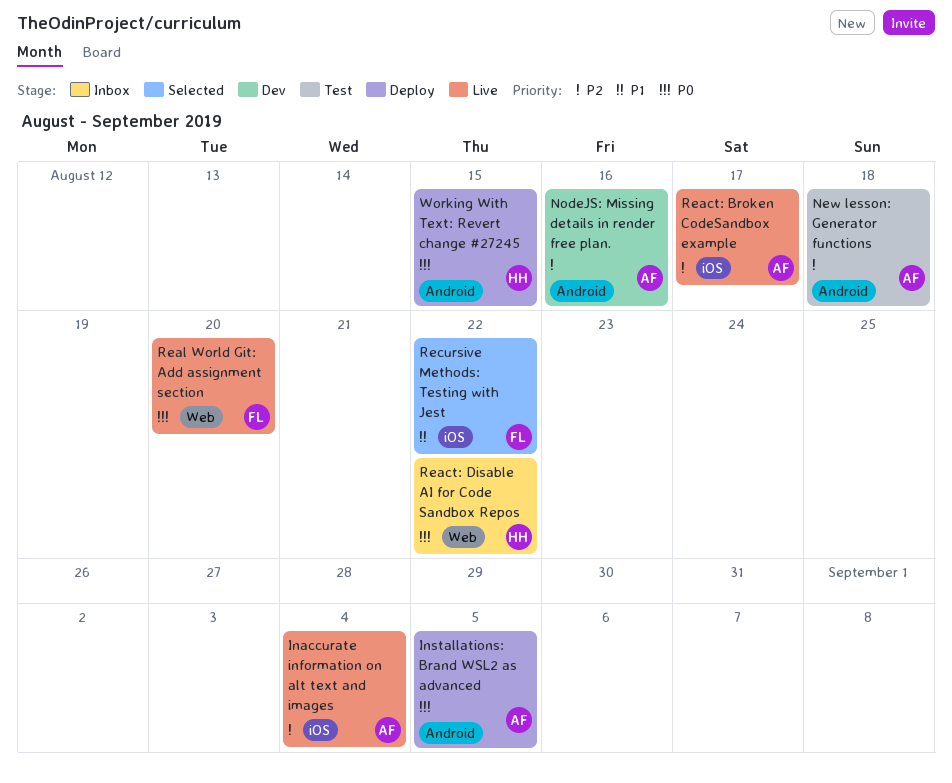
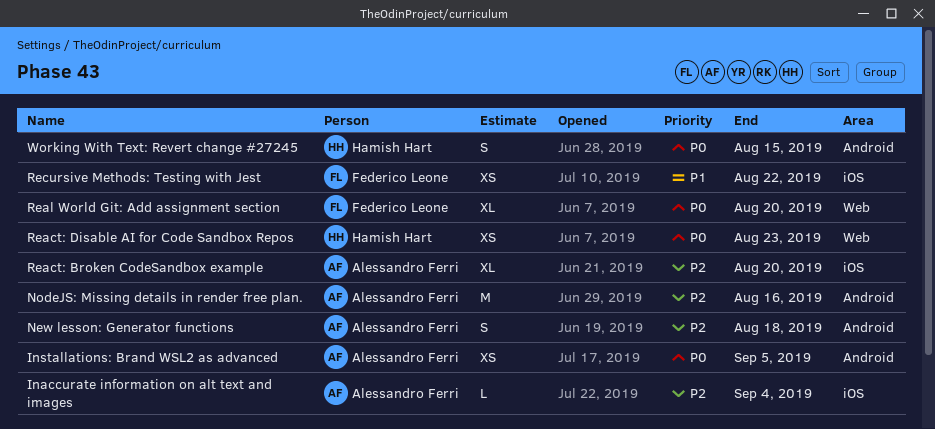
React: Broken CodeSandbox example, due: Aug 17 -> Aug 20
React: Disable AI for Code Sandbox Repos, due: Aug 22 -> Aug 23

